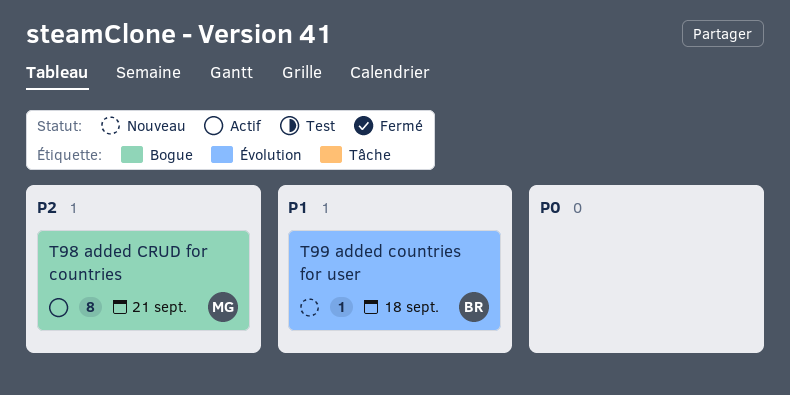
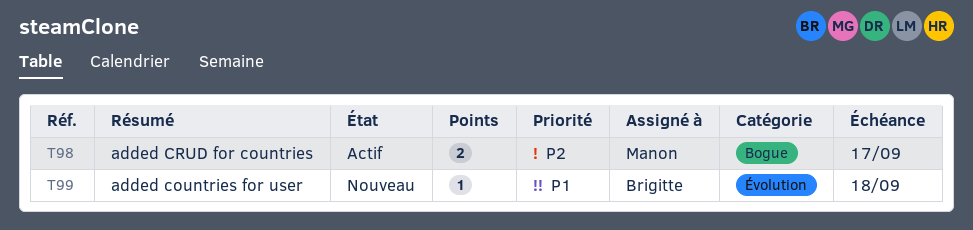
T98, estimate: 8 -> 2
T98, due: Sep 21 -> Sep 17

